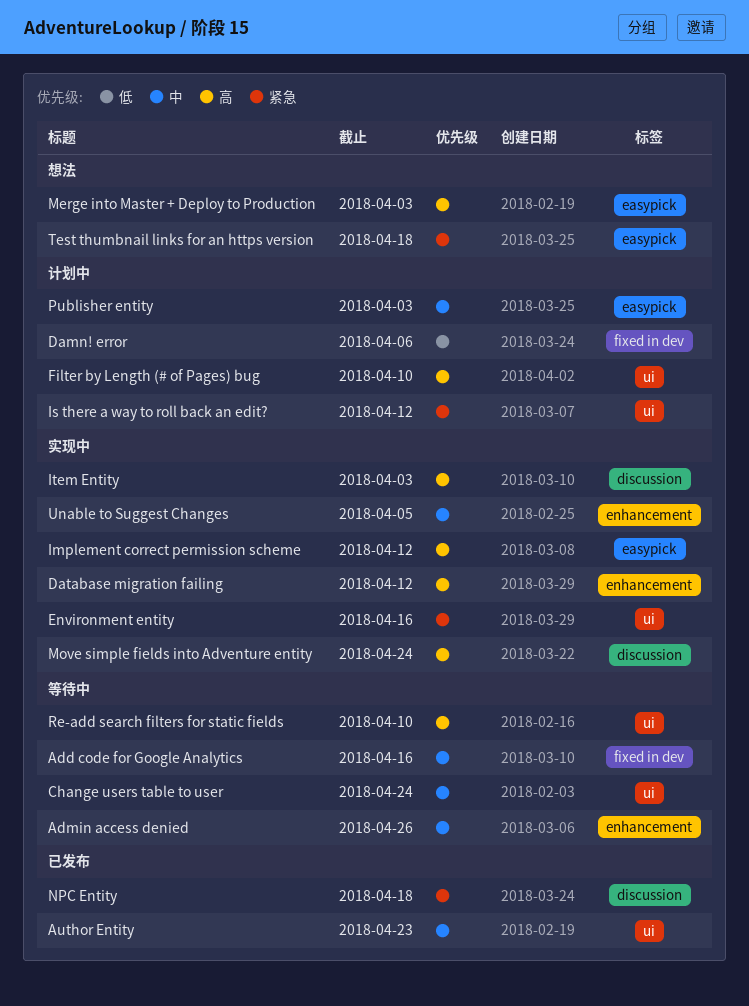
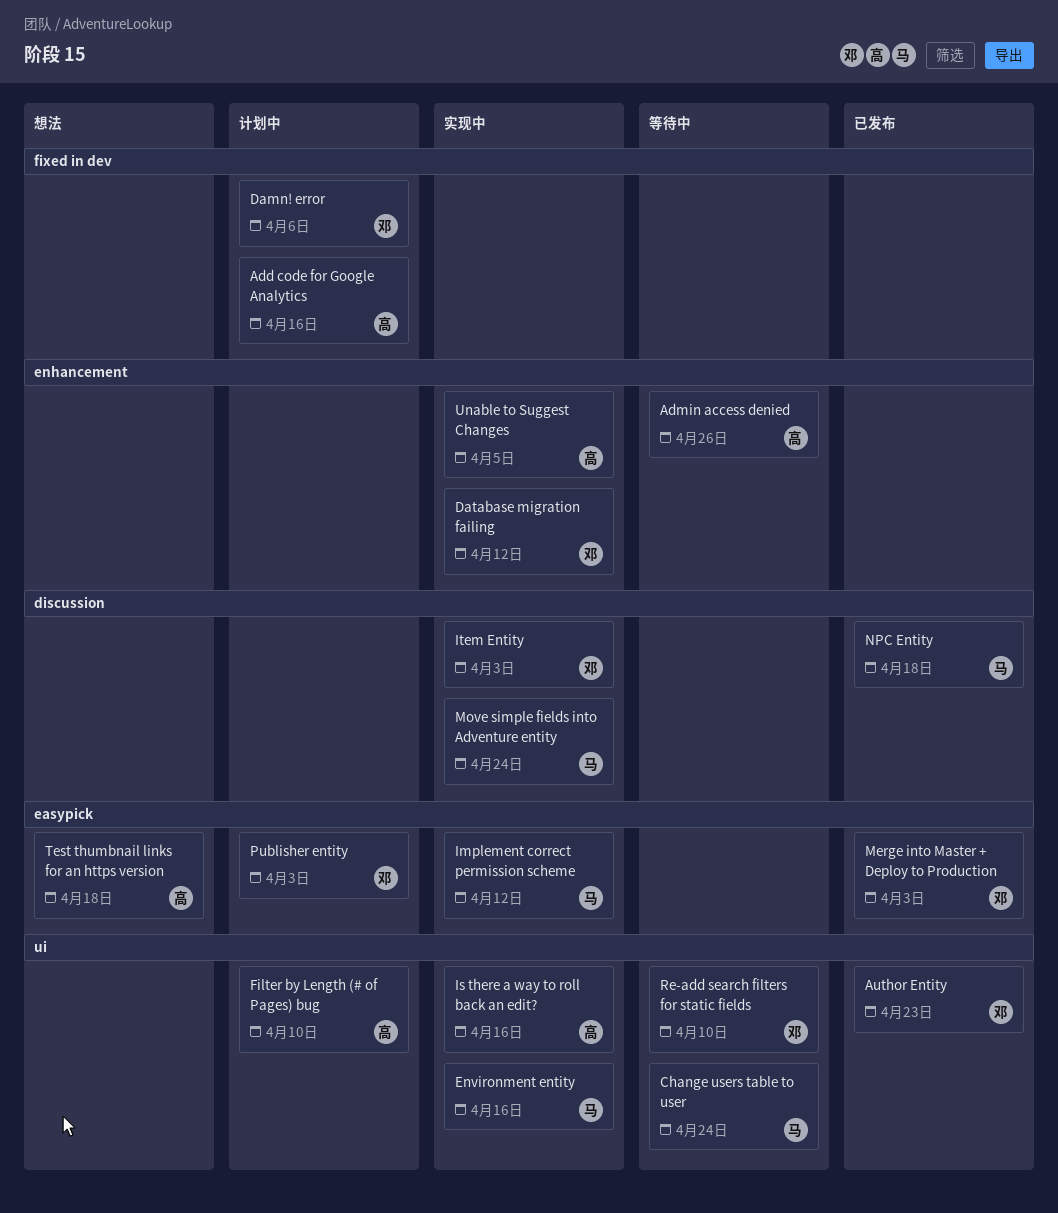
Add code for Google Analytics, status: 等待中 -> 计划中
Is there a way to roll back an edit?, status: 计划中 -> 实现中
Is there a way to roll back an edit?, due: Apr 12 -> Apr 16
Merge into Master + Deploy to Production, status: 想法 -> 已发布

